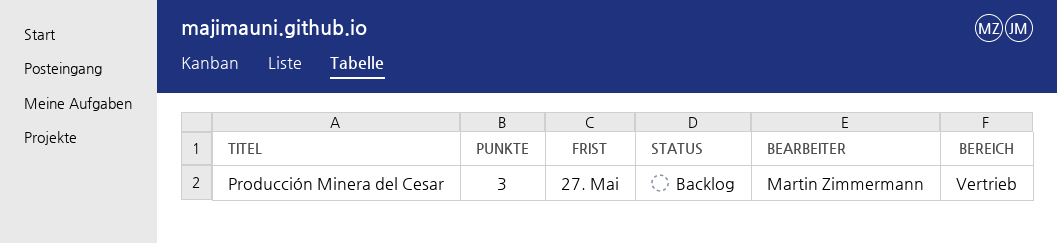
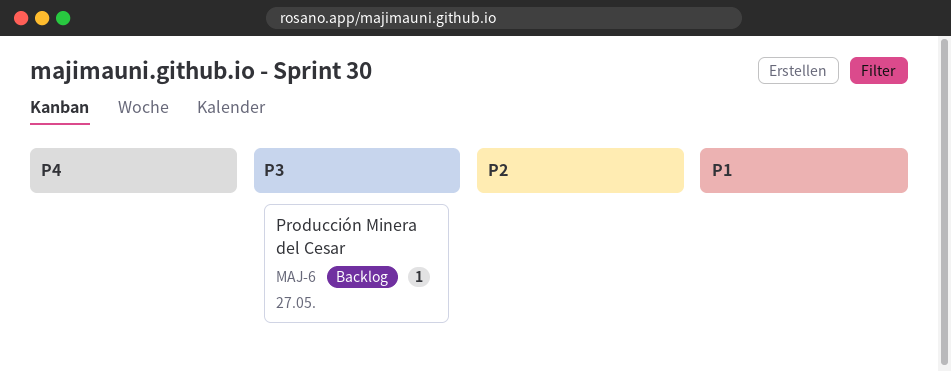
Producción Minera del Cesar, estimate: 3 -> 1

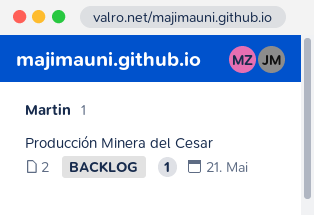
Producción Minera del Cesar, due: May 27 -> May 21

